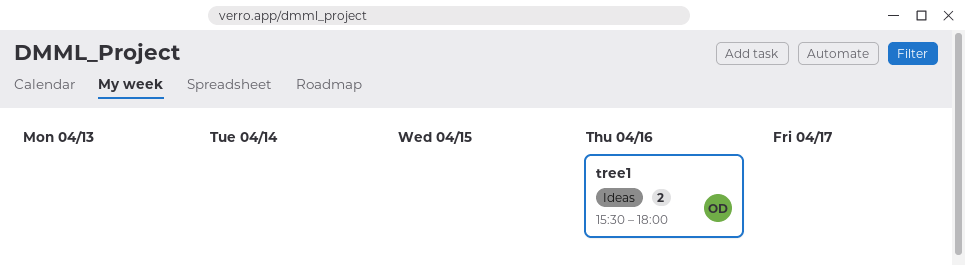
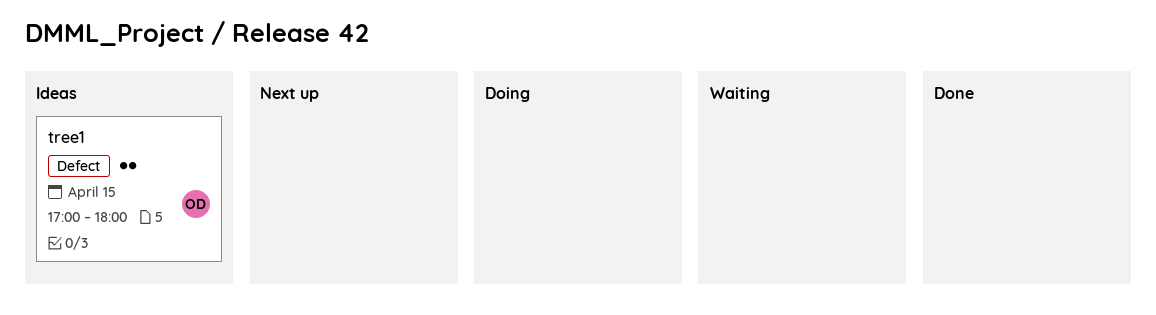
tree1, day: Apr 16 -> Apr 15
tree1, begins: 15:30 -> 17:00

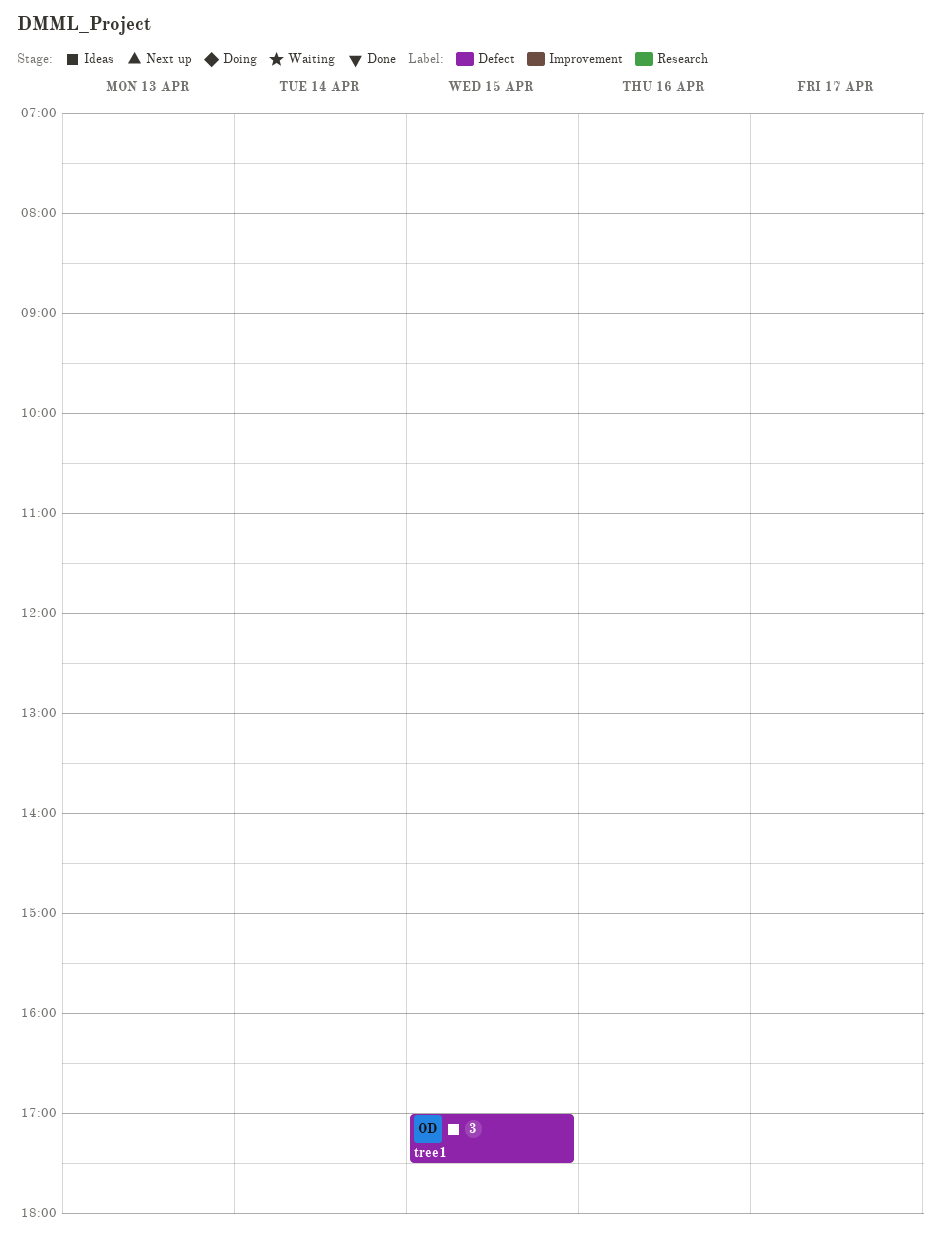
tree1, estimate: 2 -> 3
tree1, ends: 18:00 -> 17:30

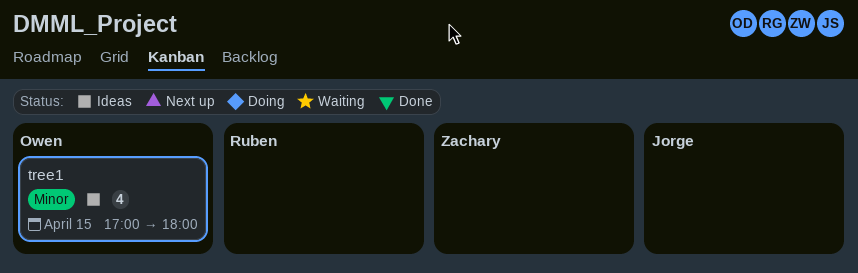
tree1, estimate: 3 -> 4
tree1, ends: 17:30 -> 18:00

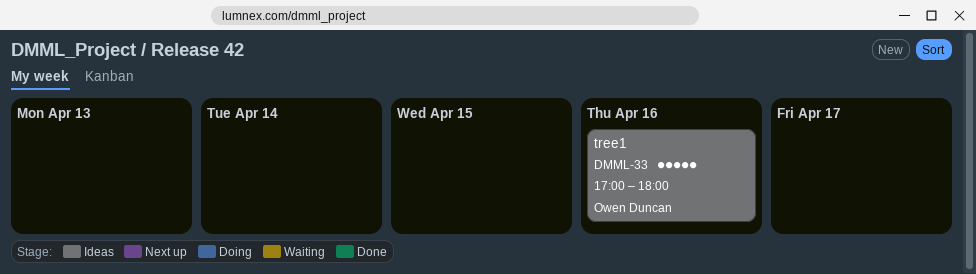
tree1, estimate: 4 -> 5
tree1, day: Apr 15 -> Apr 16

